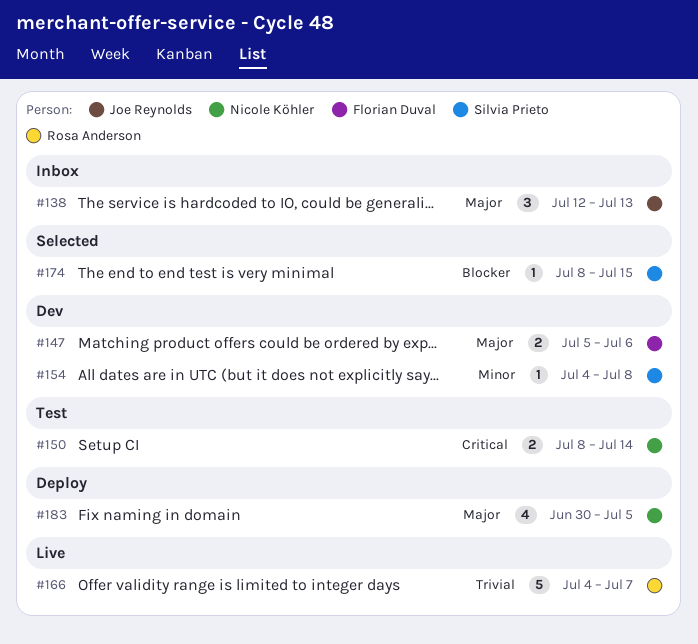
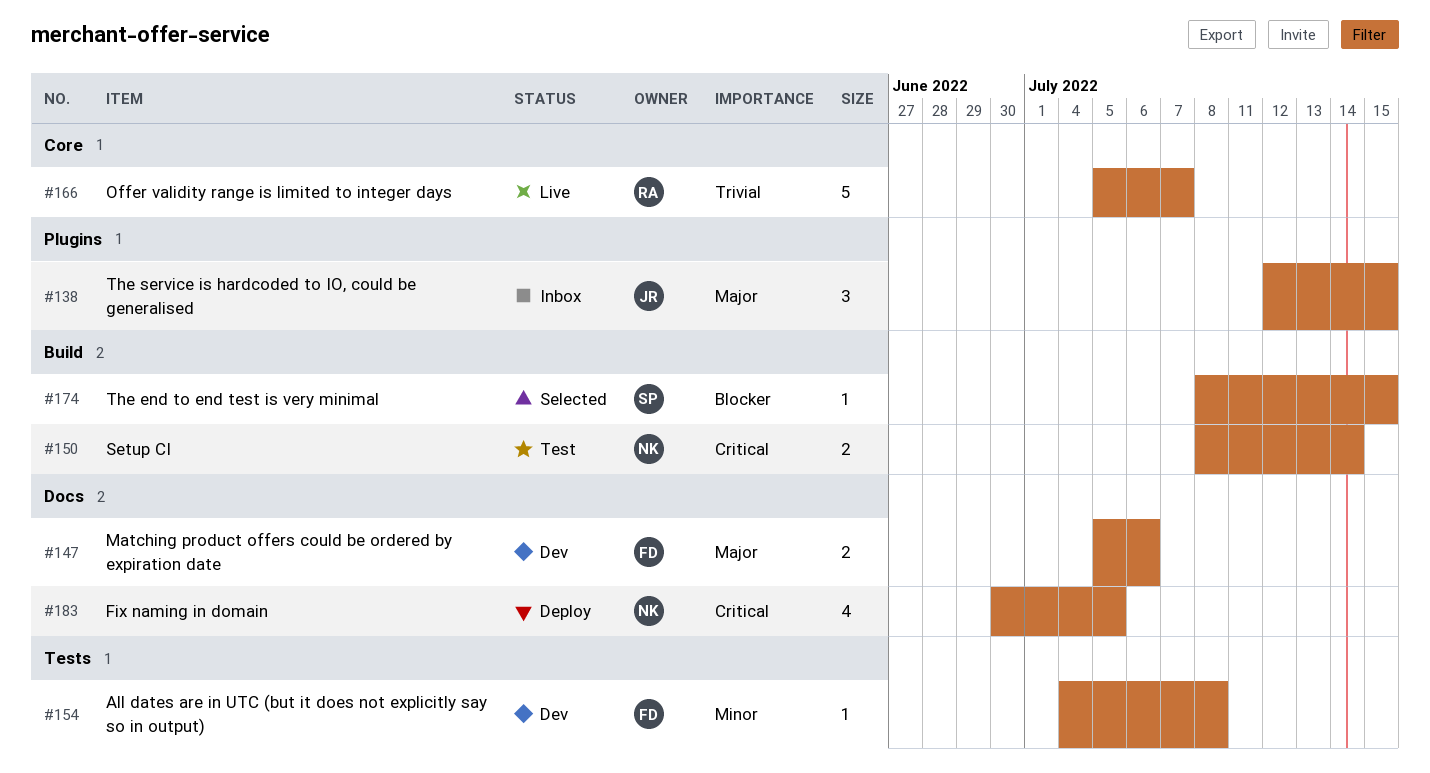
#138, due: Jul 13 -> Jul 15
#154, owner: Silvia Prieto -> Florian Duval
#166, start: Jul 4 -> Jul 5
#183, priority: Major -> Critical

